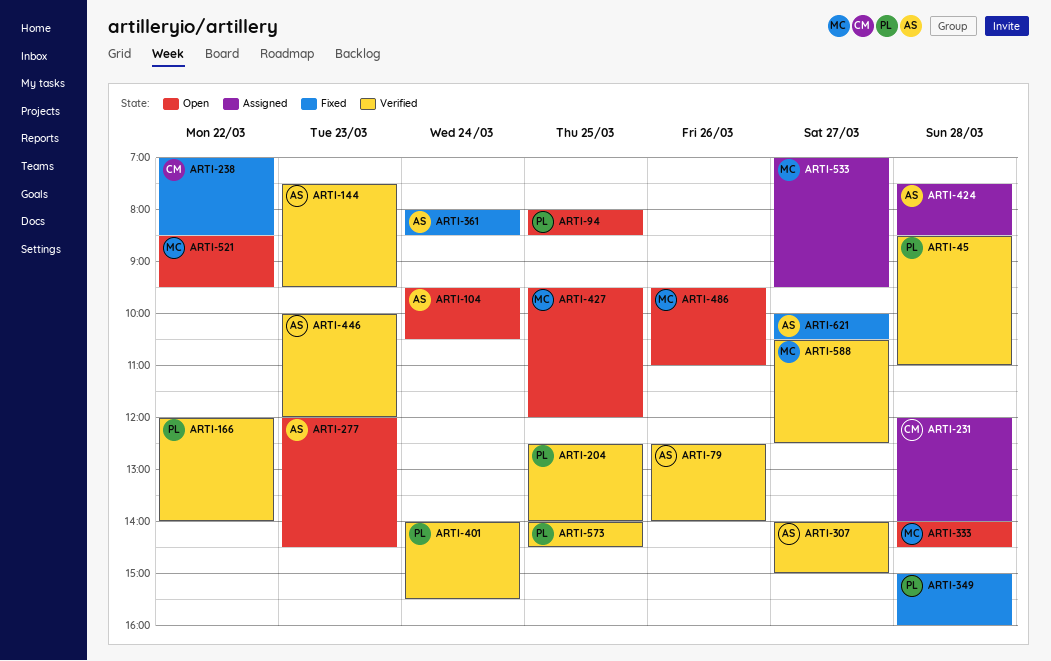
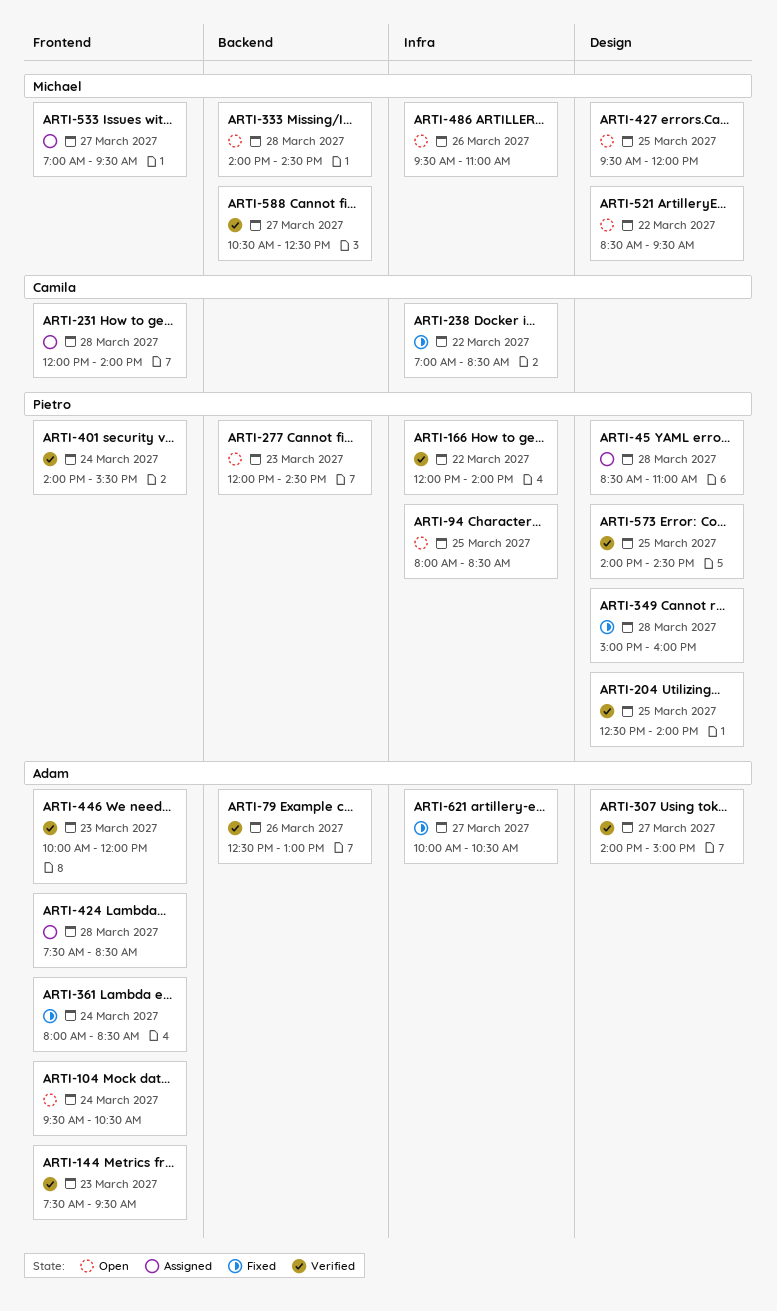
ARTI-45, status: Verified -> Assigned
ARTI-79, ends: 14:00 -> 13:00
ARTI-277, owner: Adam -> Pietro

